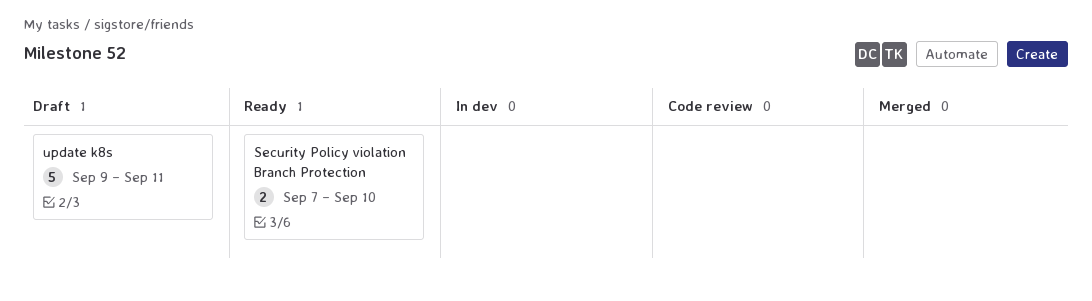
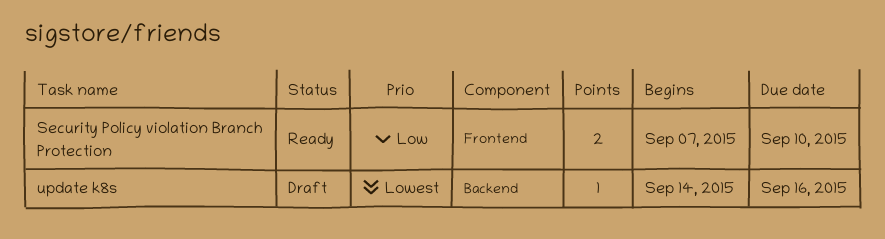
update k8s, estimate: 5 -> 1
update k8s, start: Sep 9 -> Sep 14
update k8s, due: Sep 11 -> Sep 16

